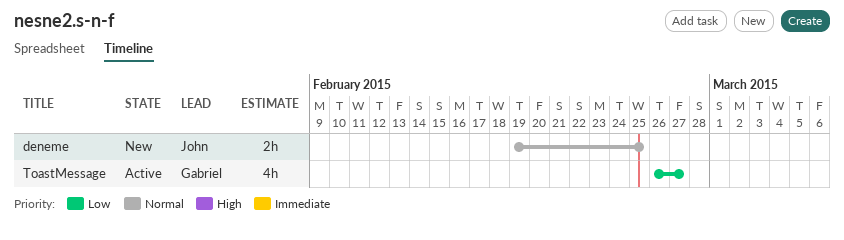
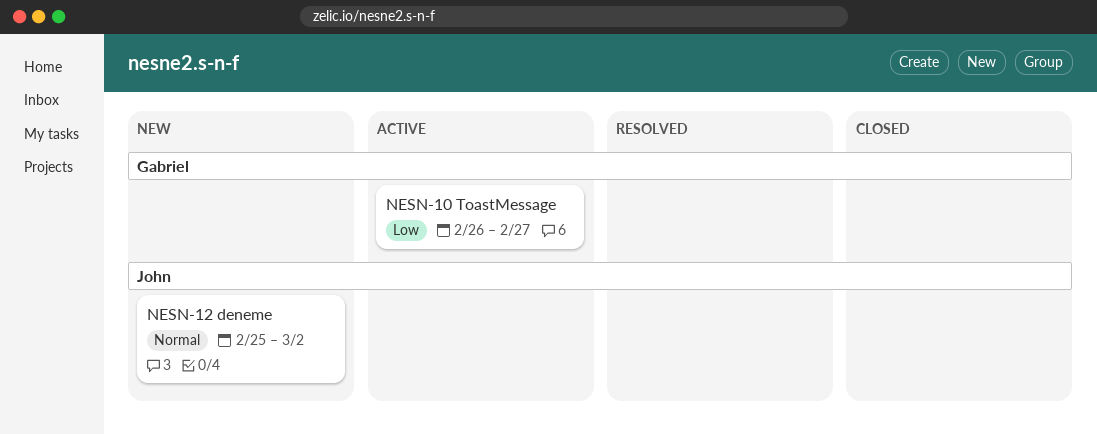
deneme, start: Feb 19 -> Feb 25
deneme, due: Feb 25 -> Mar 2

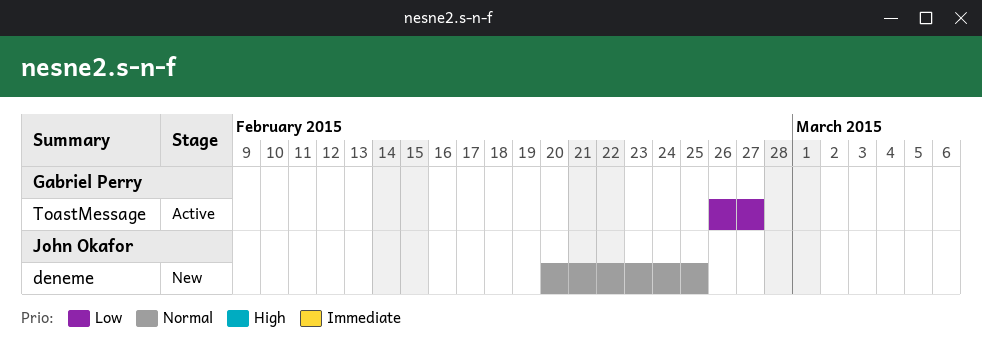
deneme, start: Feb 25 -> Feb 20
deneme, due: Mar 2 -> Feb 25

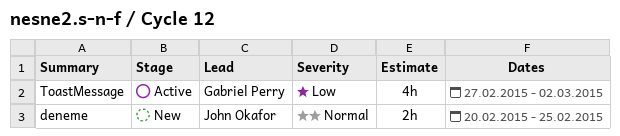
ToastMessage, start: Feb 26 -> Feb 27
ToastMessage, due: Feb 27 -> Mar 2

